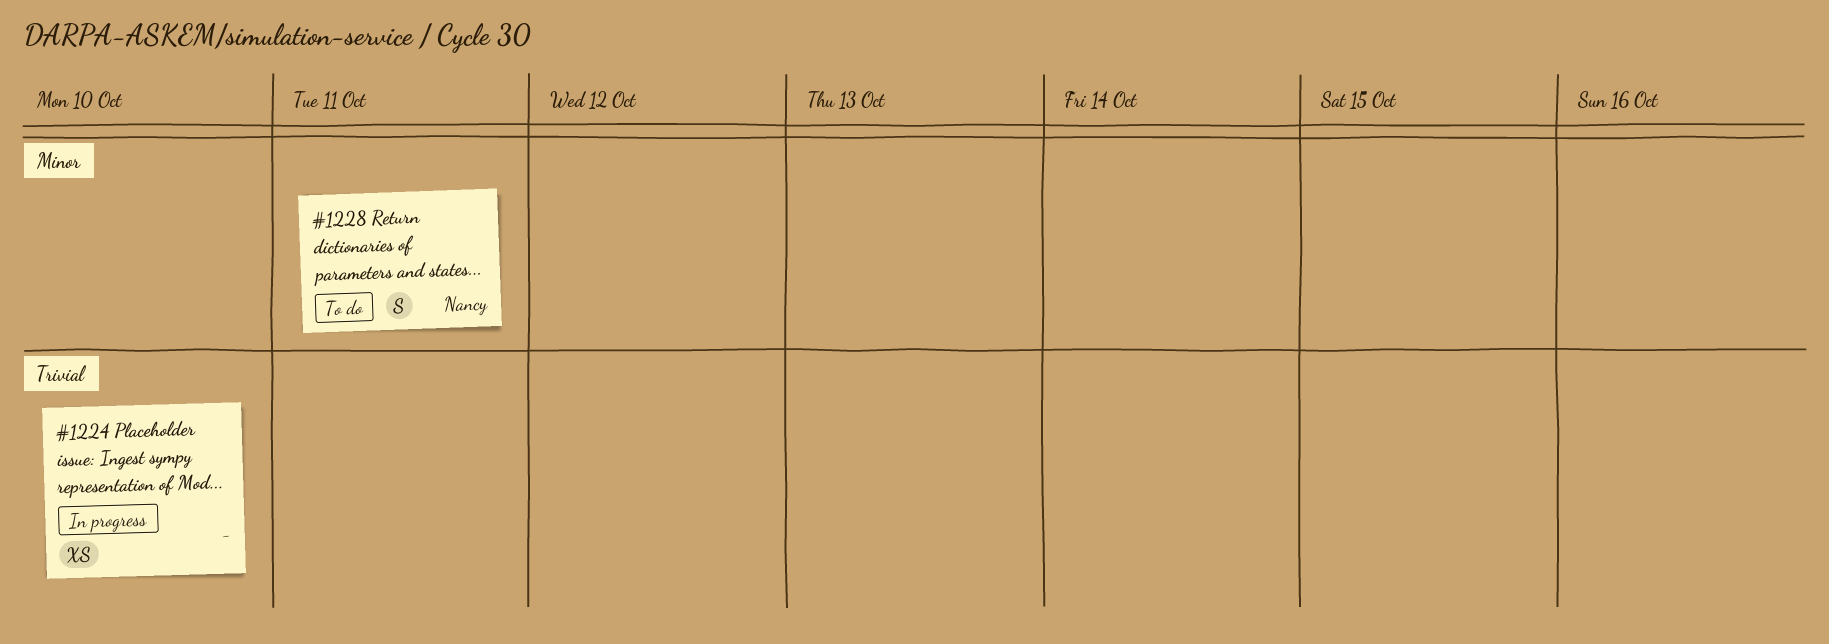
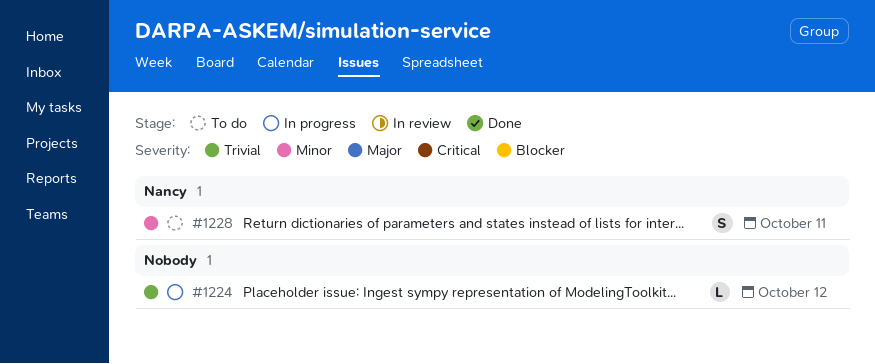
#1224, estimate: XS -> L
#1224, due: Oct 10 -> Oct 12

